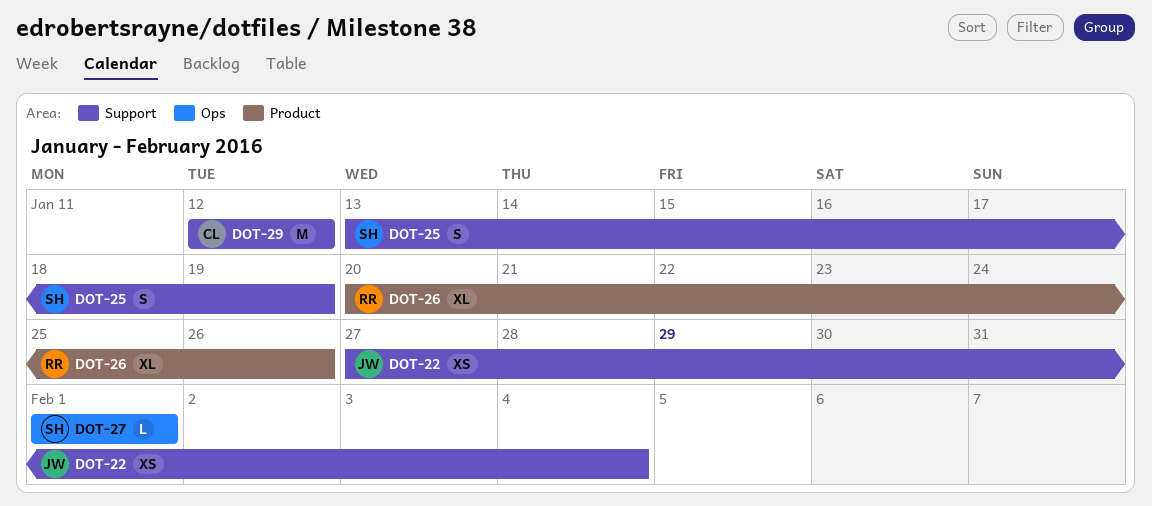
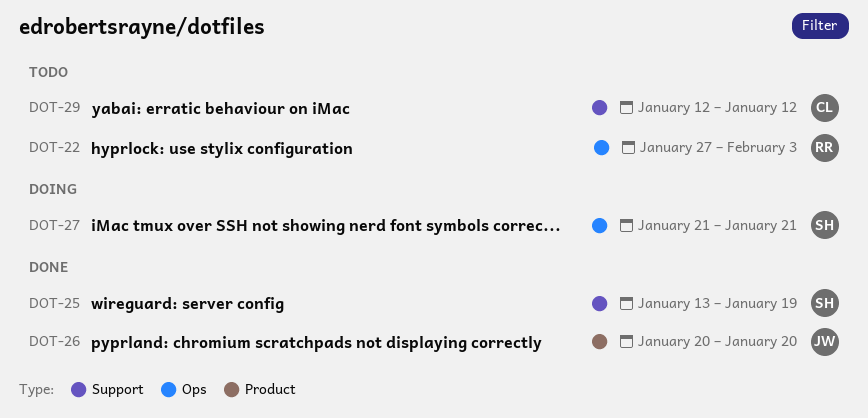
DOT-22, owner: JW -> RR
DOT-22, label: Support -> Ops
DOT-22, due: Feb 4 -> Feb 3
DOT-26, owner: RR -> JW
DOT-26, due: Jan 26 -> Jan 20
DOT-27, start: Feb 1 -> Jan 21
DOT-27, due: Feb 1 -> Jan 21

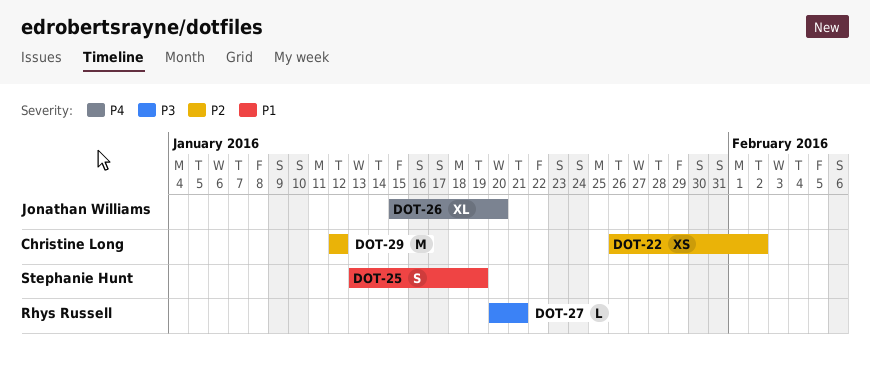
DOT-22, owner: Rhys Russell -> Christine Long
DOT-22, start: Jan 27 -> Jan 26
DOT-22, due: Feb 3 -> Feb 2
DOT-26, start: Jan 20 -> Jan 15
DOT-27, owner: Stephanie Hunt -> Rhys Russell
DOT-27, start: Jan 21 -> Jan 20

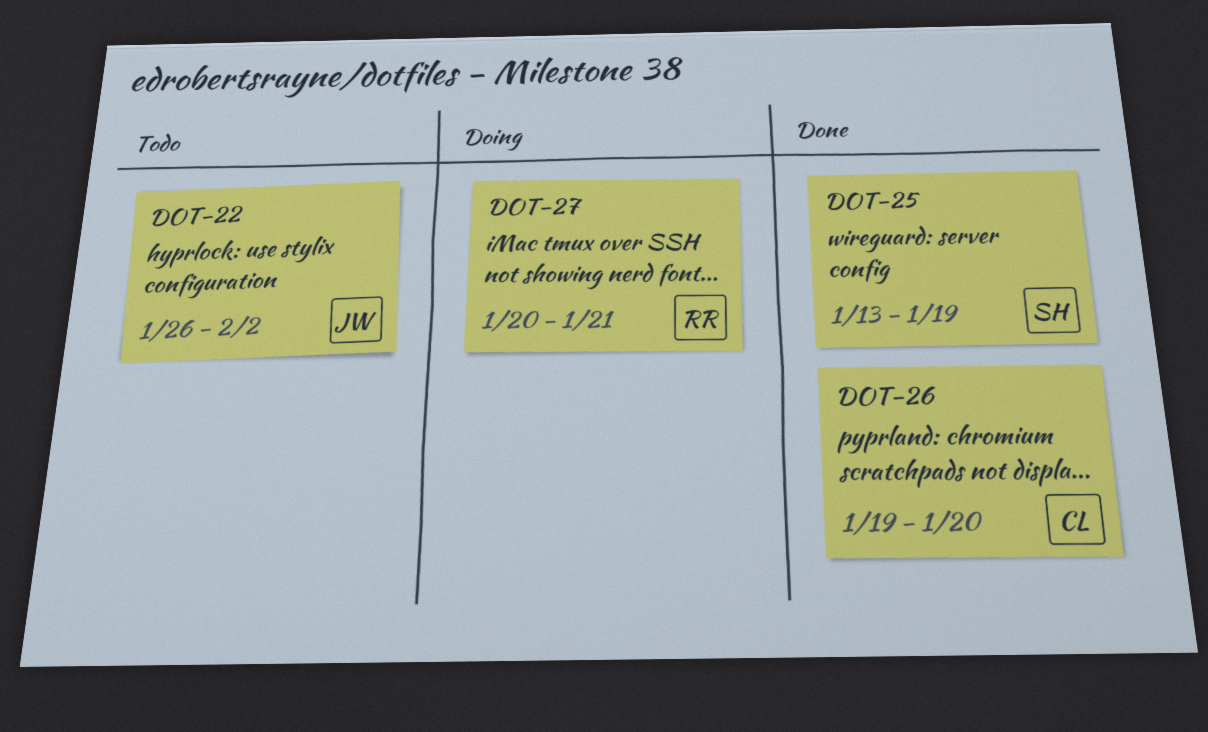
DOT-22, owner: Christine Long -> Jonathan Williams
DOT-26, owner: Jonathan Williams -> Christine Long
DOT-26, start: Jan 15 -> Jan 19
DOT-29: present -> none

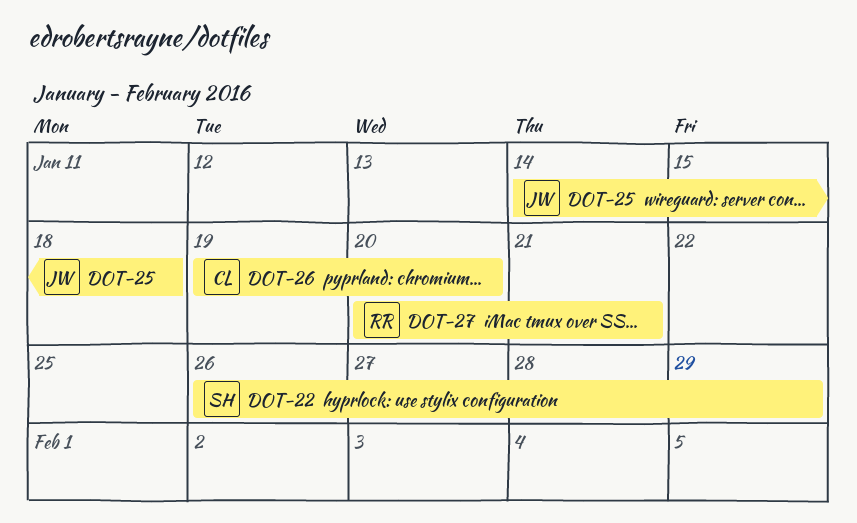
DOT-22, owner: JW -> SH
DOT-22, due: Feb 2 -> Jan 29
DOT-25, owner: SH -> JW
DOT-25, start: Jan 13 -> Jan 14
DOT-25, due: Jan 19 -> Jan 18

